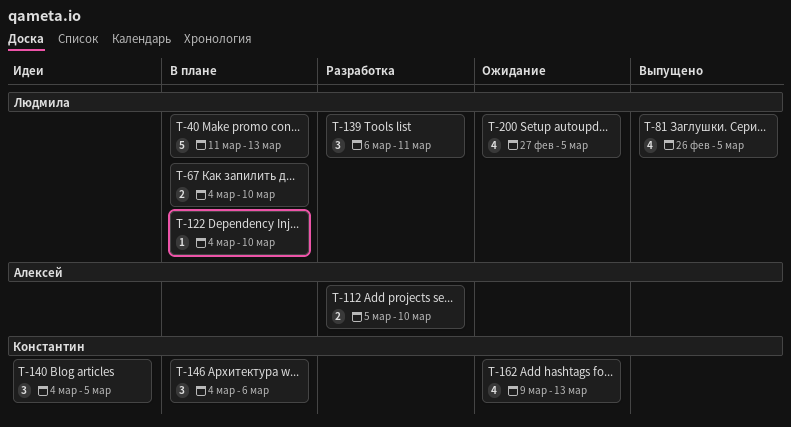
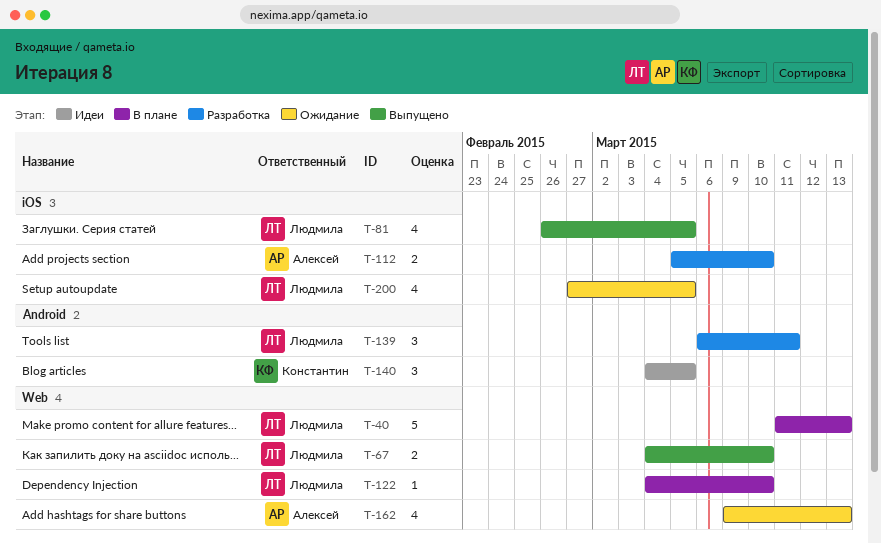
T-67, status: В плане -> Выпущено
T-146: present -> none
T-162, owner: Константин -> Алексей

